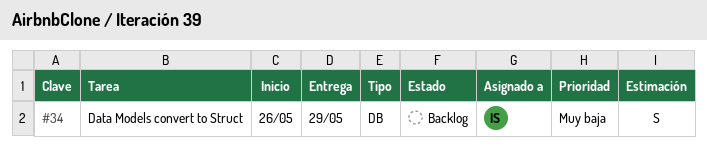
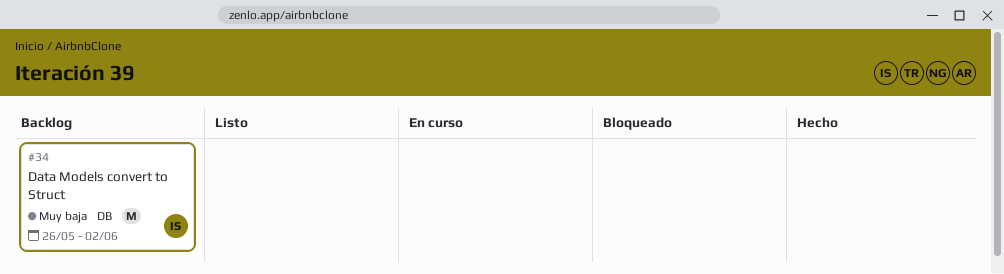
#34, estimate: S -> M
#34, due: May 29 -> Jun 2

